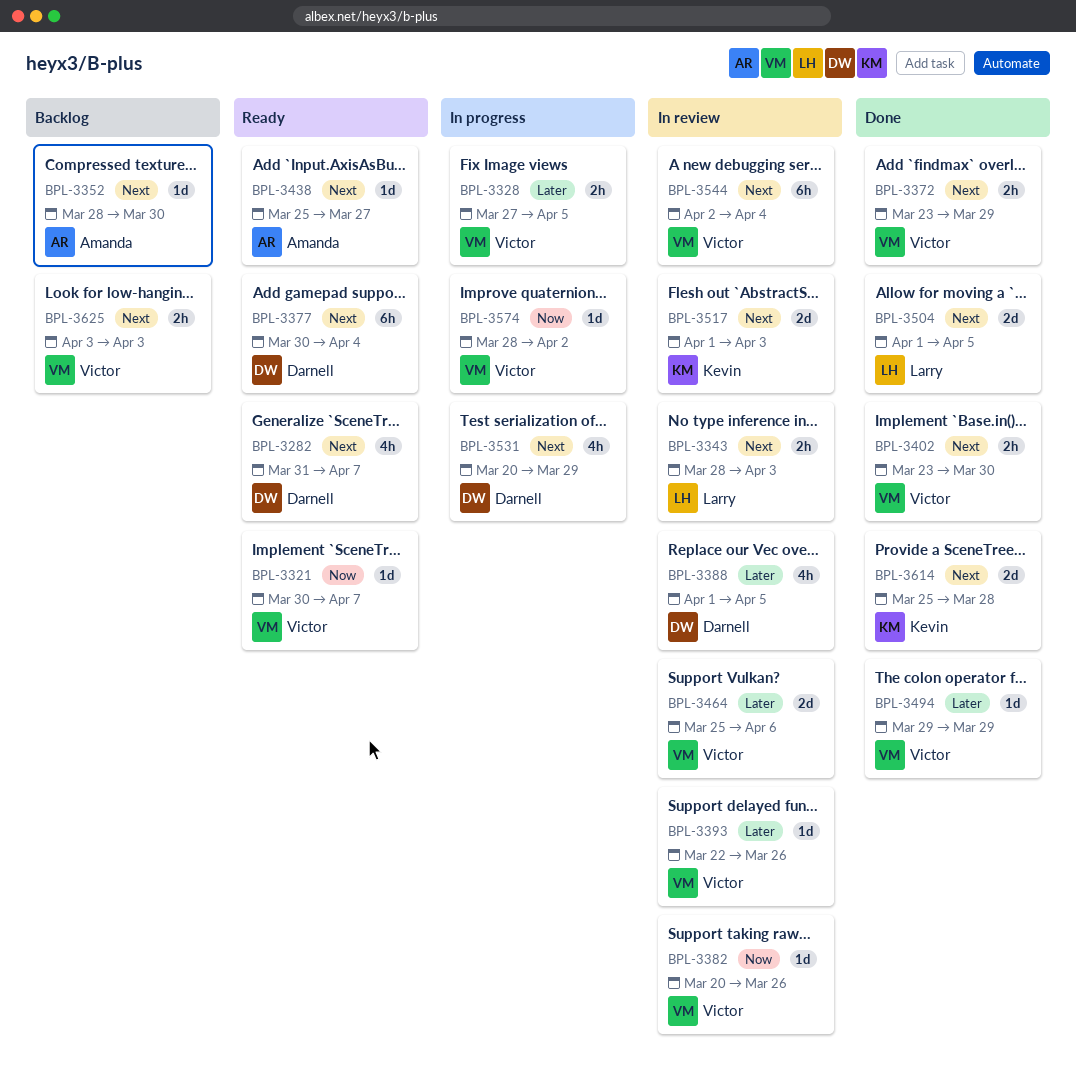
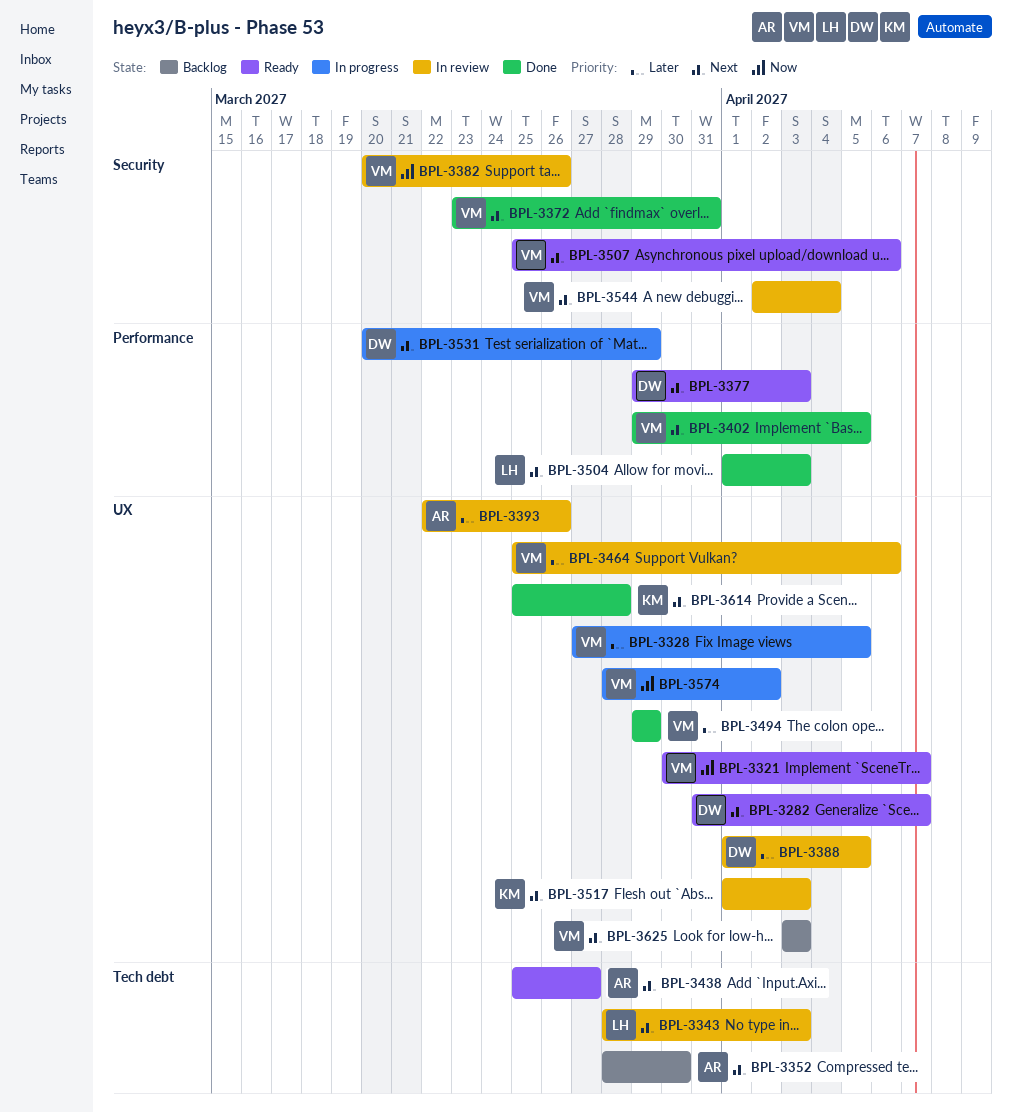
BPL-3372, due: Mar 29 -> Mar 31
BPL-3377, start: Mar 30 -> Mar 29
BPL-3377, due: Apr 4 -> Apr 3
BPL-3393, owner: Victor -> Amanda
BPL-3402, start: Mar 23 -> Mar 29
BPL-3402, due: Mar 30 -> Apr 5
BPL-3504, due: Apr 5 -> Apr 3
BPL-3507: none -> present

